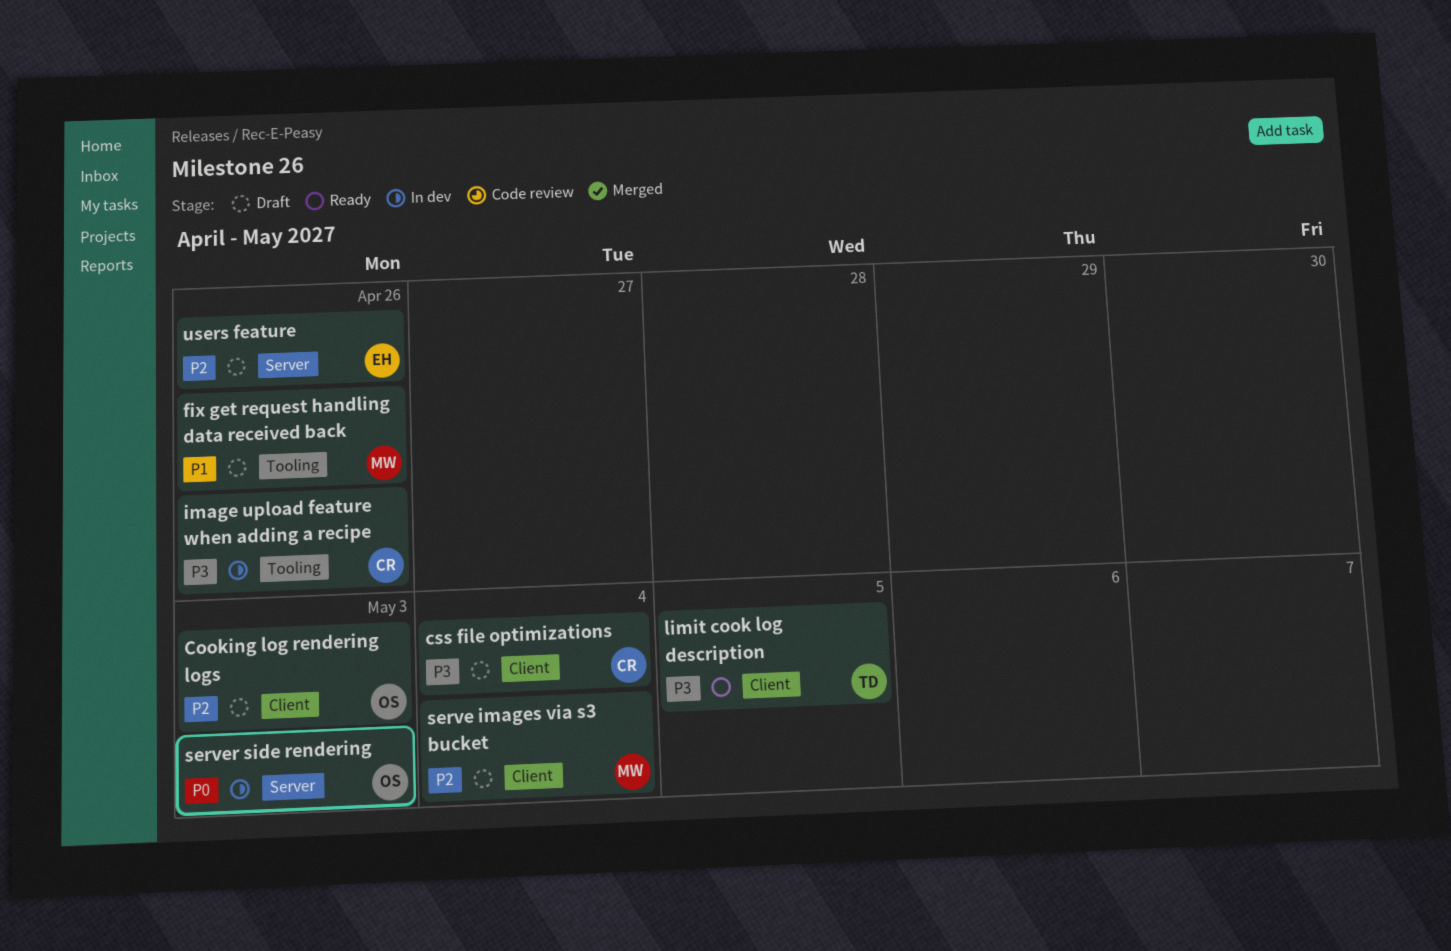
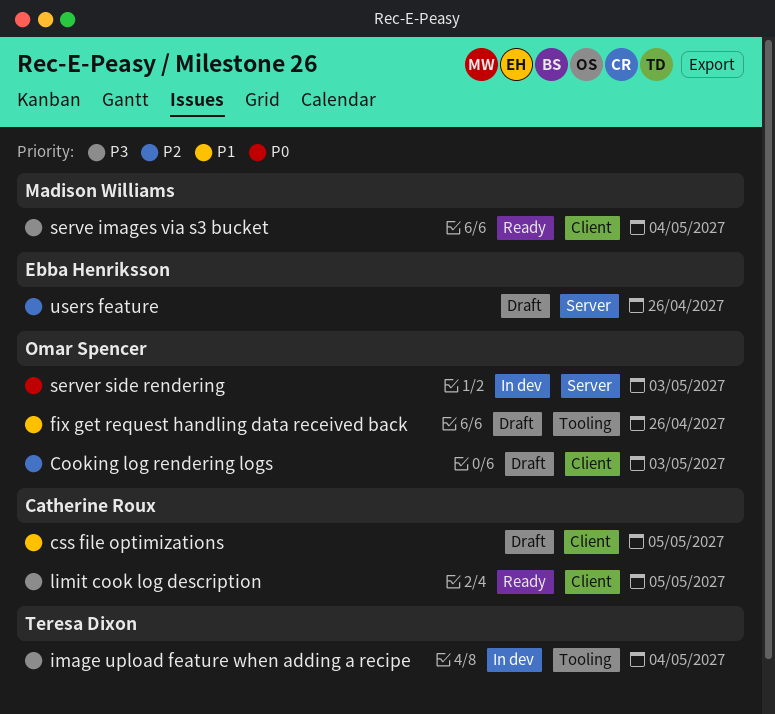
css file optimizations, priority: P3 -> P1
css file optimizations, due: May 4 -> May 5
fix get request handling data received back, owner: Madison Williams -> Omar Spencer
image upload feature when adding a recipe, owner: Catherine Roux -> Teresa Dixon
image upload feature when adding a recipe, due: Apr 26 -> May 4
limit cook log description, owner: Teresa Dixon -> Catherine Roux
serve images via s3 bucket, status: Draft -> Ready
serve images via s3 bucket, priority: P2 -> P3

